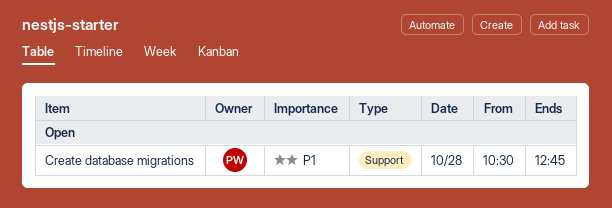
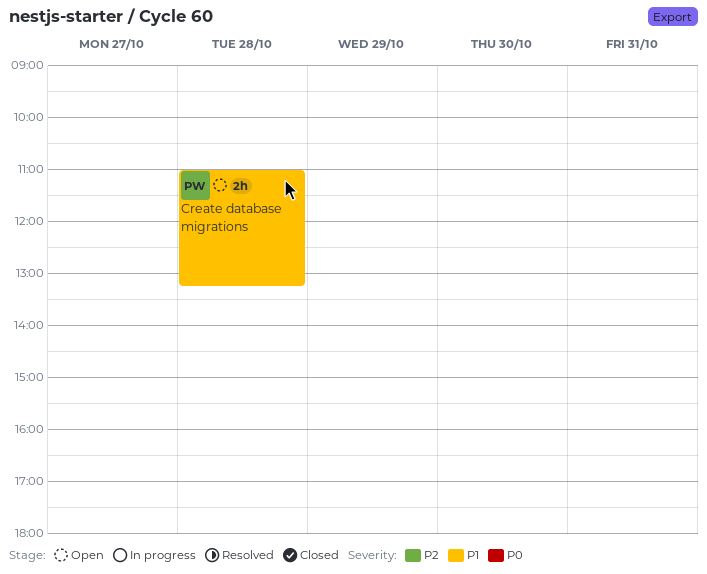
Create database migrations, begins: 10:30 -> 11:00
Create database migrations, ends: 12:45 -> 13:15

